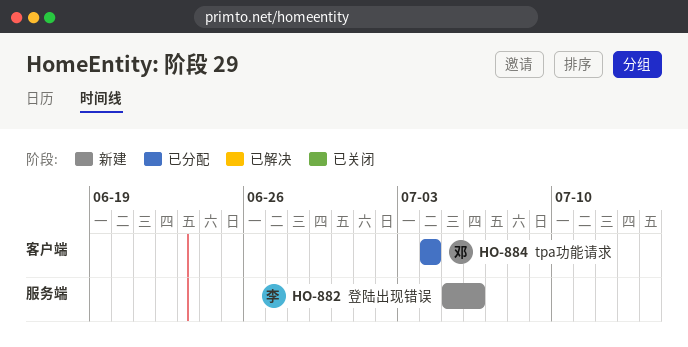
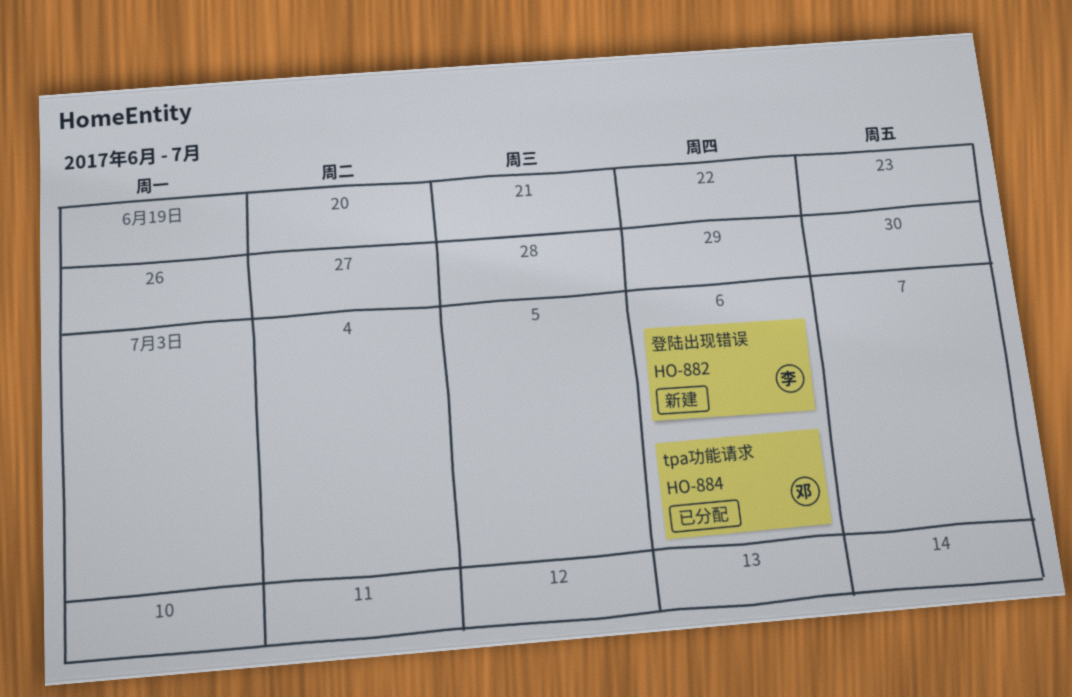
HO-884, due: Jul 4 -> Jul 6

